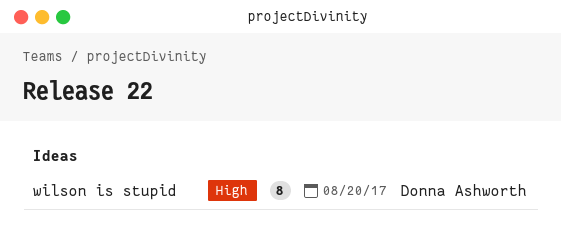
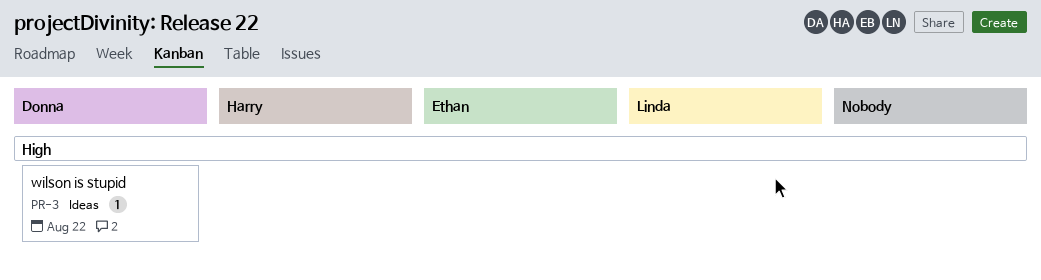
wilson is stupid, estimate: 8 -> 1
wilson is stupid, due: Aug 20 -> Aug 22

